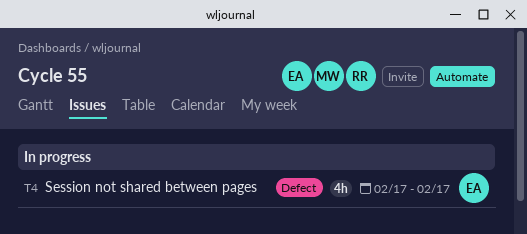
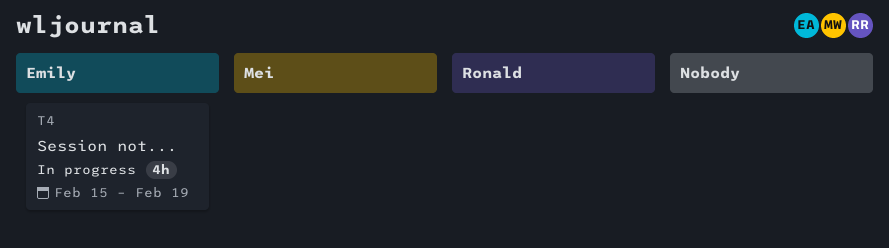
T4, start: Feb 17 -> Feb 15
T4, due: Feb 17 -> Feb 19

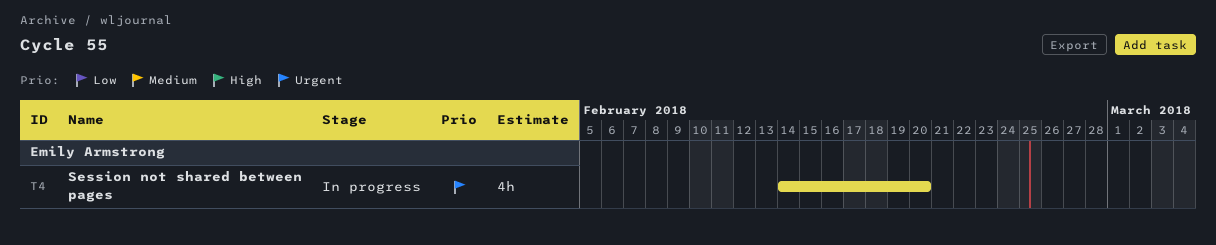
T4, start: Feb 15 -> Feb 14
T4, due: Feb 19 -> Feb 20

